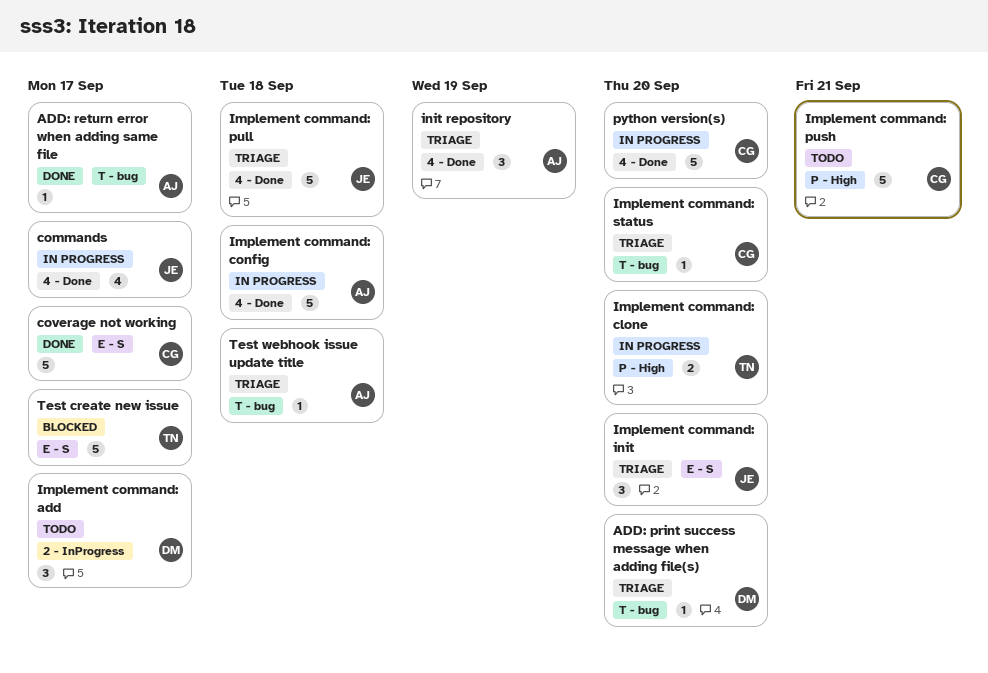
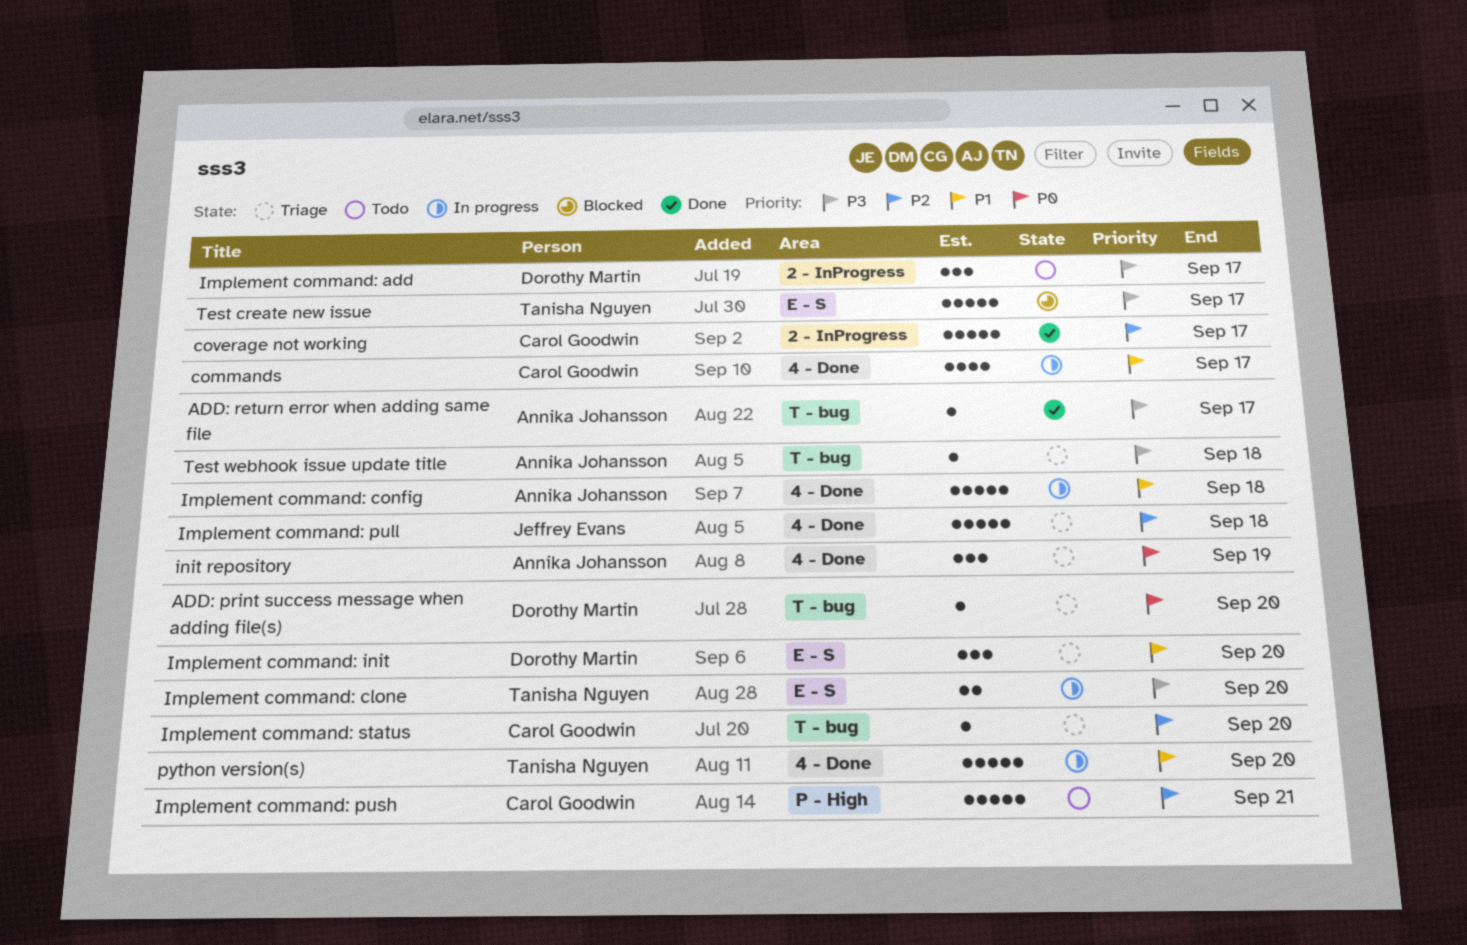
commands, owner: Jeffrey Evans -> Carol Goodwin
coverage not working, label: E - S -> 2 - InProgress
Implement command: clone, label: P - High -> E - S
Implement command: init, owner: Jeffrey Evans -> Dorothy Martin
python version(s), owner: Carol Goodwin -> Tanisha Nguyen

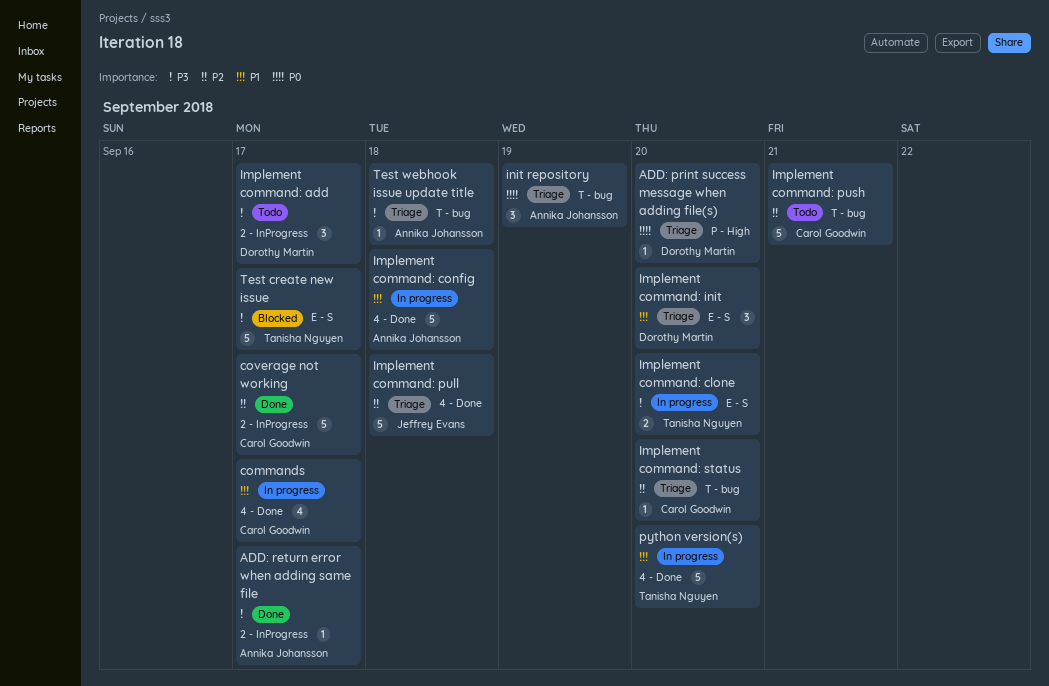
ADD: print success message when adding file(s), label: T - bug -> P - High
ADD: return error when adding same file, label: T - bug -> 2 - InProgress
Implement command: push, label: P - High -> T - bug
init repository, label: 4 - Done -> T - bug

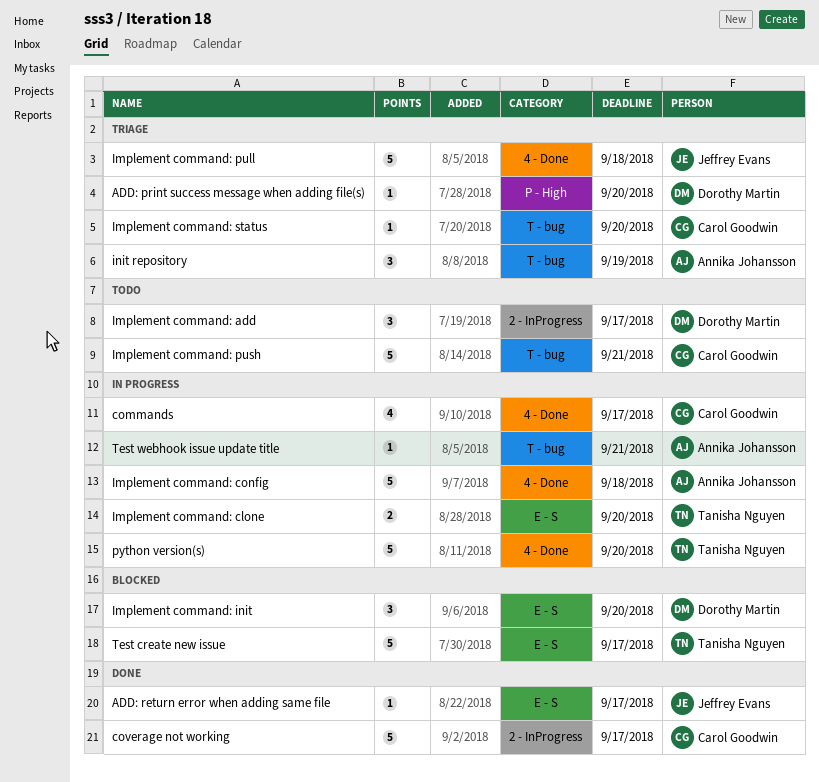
ADD: return error when adding same file, owner: Annika Johansson -> Jeffrey Evans
ADD: return error when adding same file, label: 2 - InProgress -> E - S
Implement command: init, status: Triage -> Blocked
Test webhook issue update title, status: Triage -> In progress
Test webhook issue update title, due: Sep 18 -> Sep 21

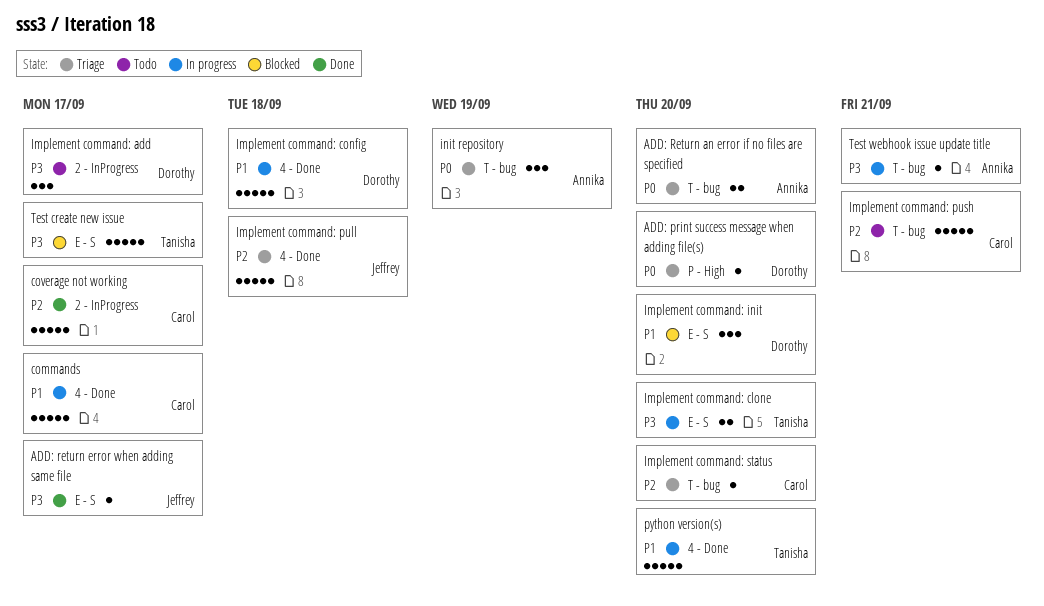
ADD: Return an error if no files are specified: none -> present
commands, estimate: 4 -> 5
Implement command: config, owner: Annika Johansson -> Dorothy Martin

